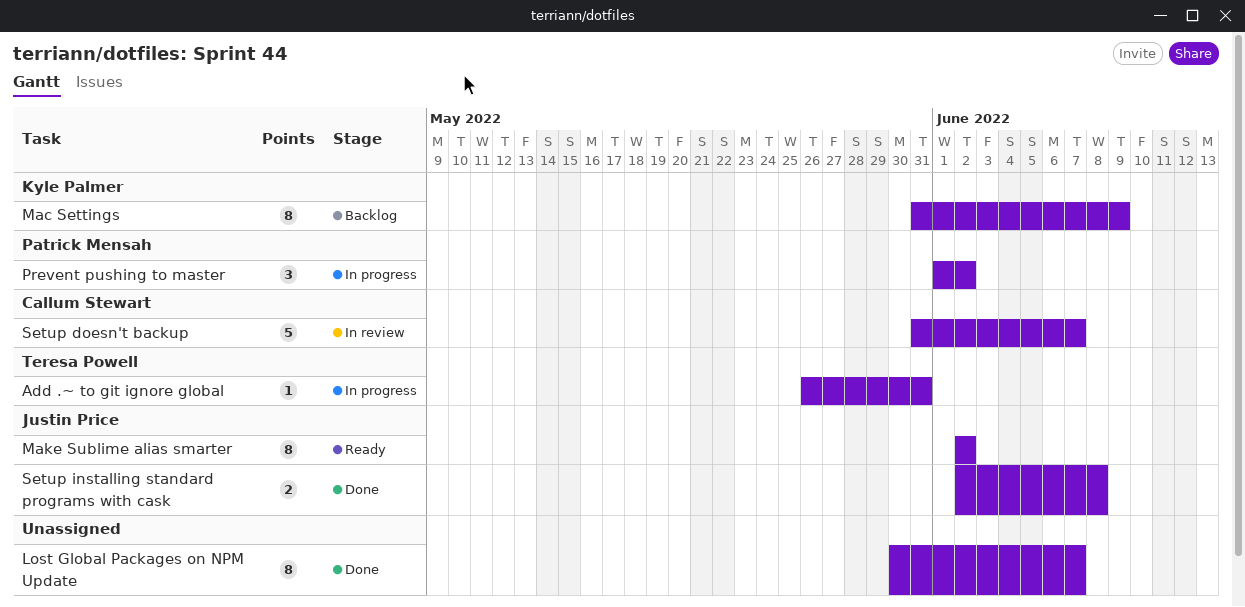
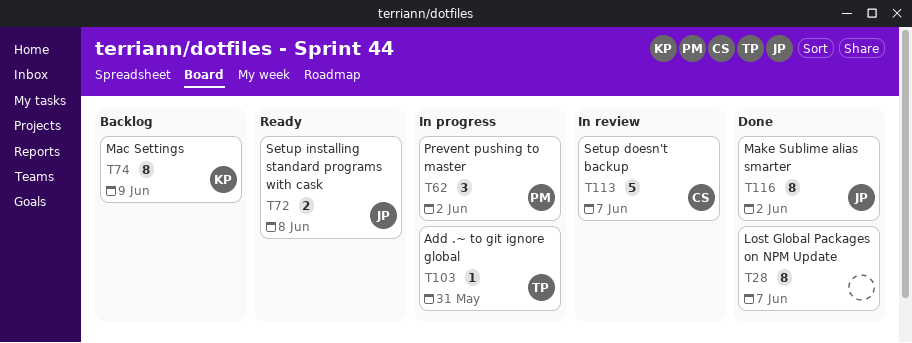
Make Sublime alias smarter, status: Ready -> Done
Setup installing standard programs with cask, status: Done -> Ready

